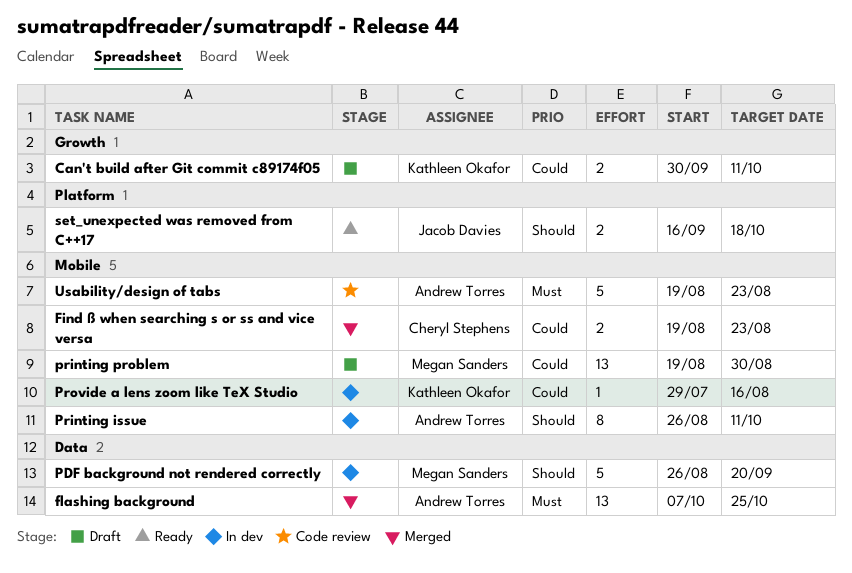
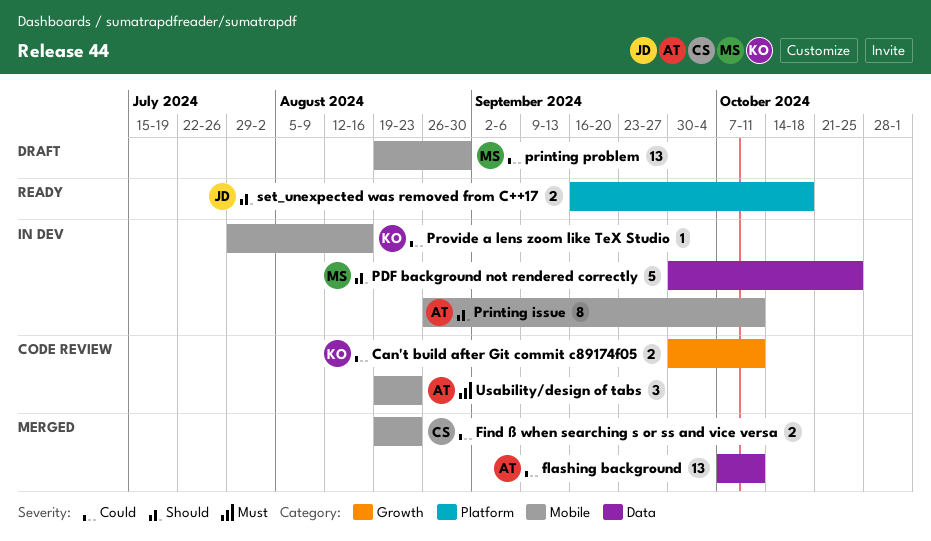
Can't build after Git commit c89174f05, status: Draft -> Code review
flashing background, priority: Must -> Could
flashing background, due: Oct 25 -> Oct 11
PDF background not rendered correctly, start: Aug 26 -> Sep 30
PDF background not rendered correctly, due: Sep 20 -> Oct 25
Usability/design of tabs, estimate: 5 -> 3

